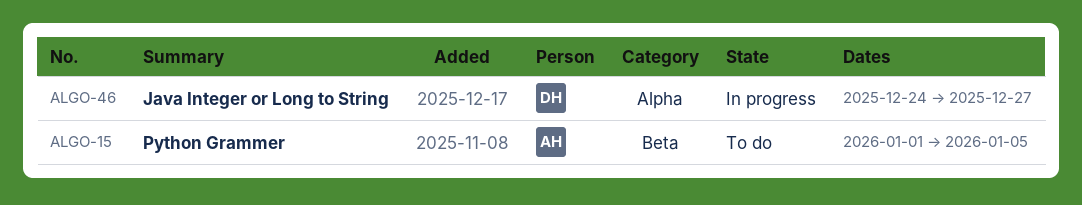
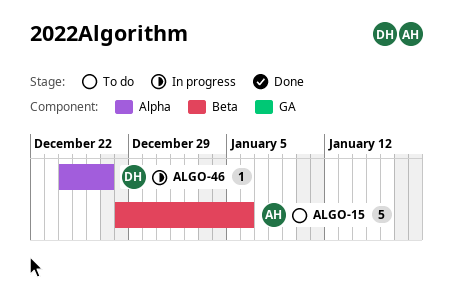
ALGO-15, start: Jan 1 -> Dec 28
ALGO-15, due: Jan 5 -> Jan 6

